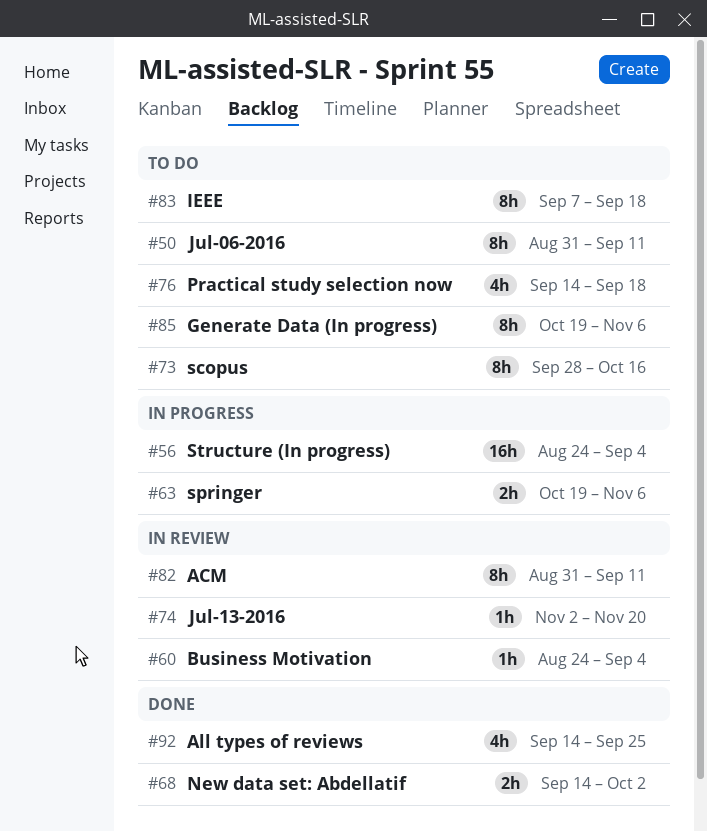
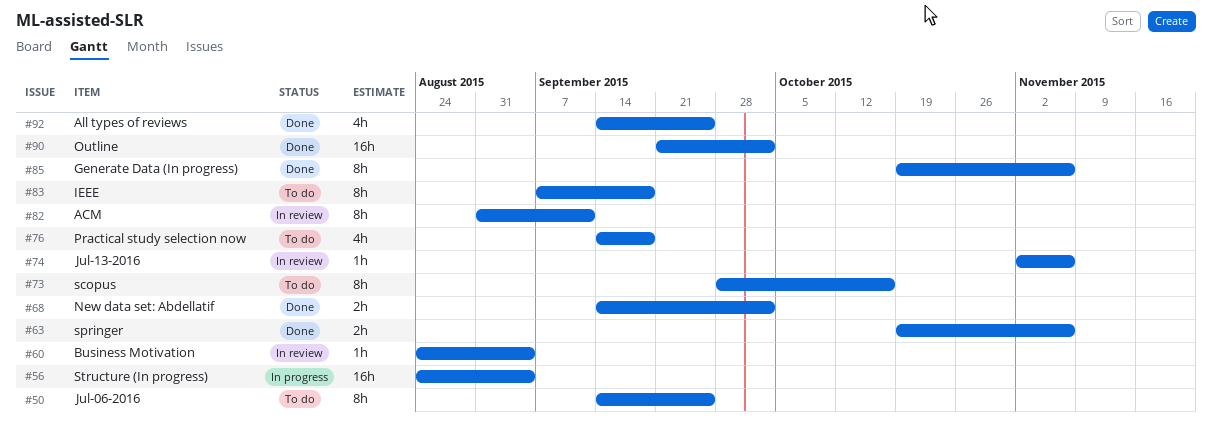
#50, start: Aug 31 -> Sep 14
#50, due: Sep 11 -> Sep 25
#63, status: In progress -> Done
#74, due: Nov 20 -> Nov 6
#85, status: To do -> Done
#90: none -> present

